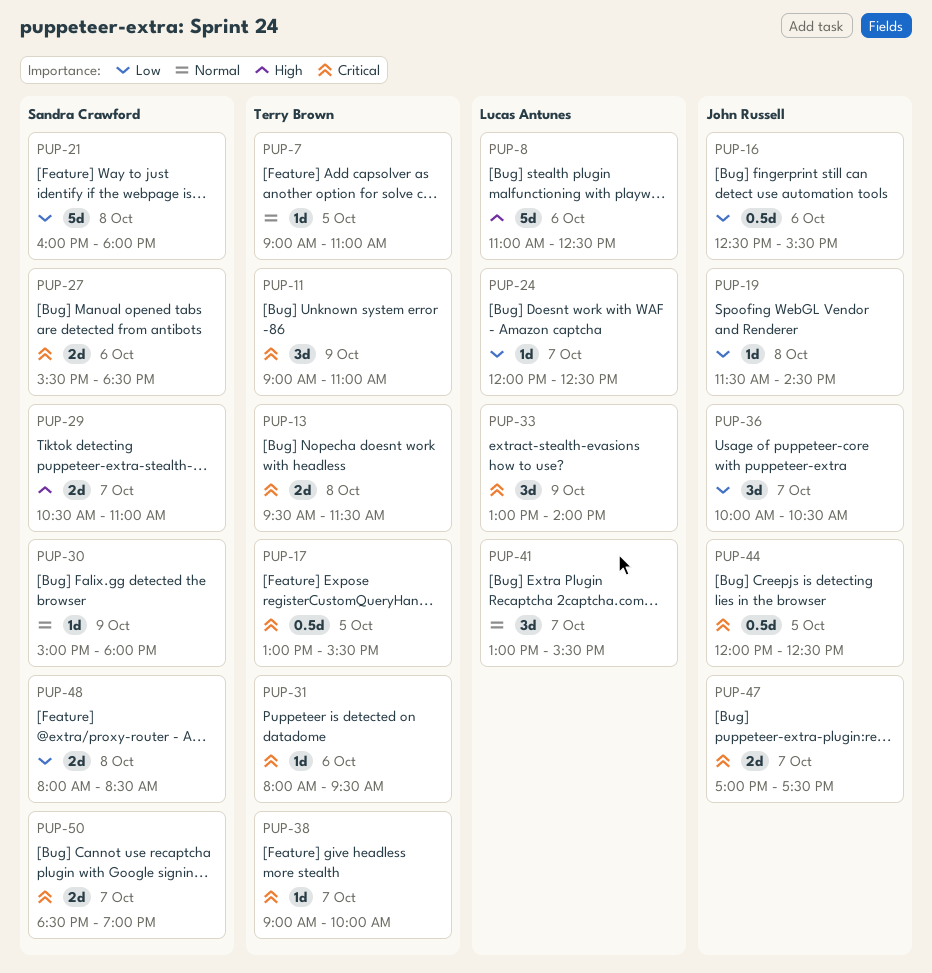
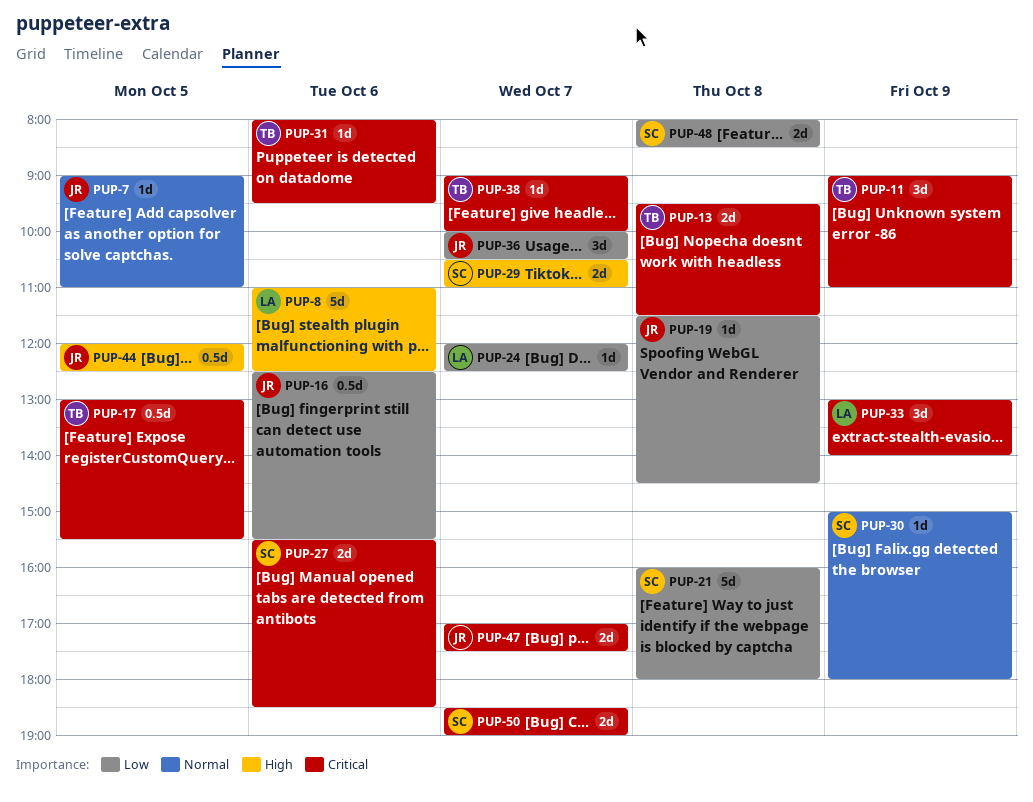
PUP-7, owner: Terry Brown -> John Russell
PUP-41: present -> none
PUP-44, priority: Critical -> High

